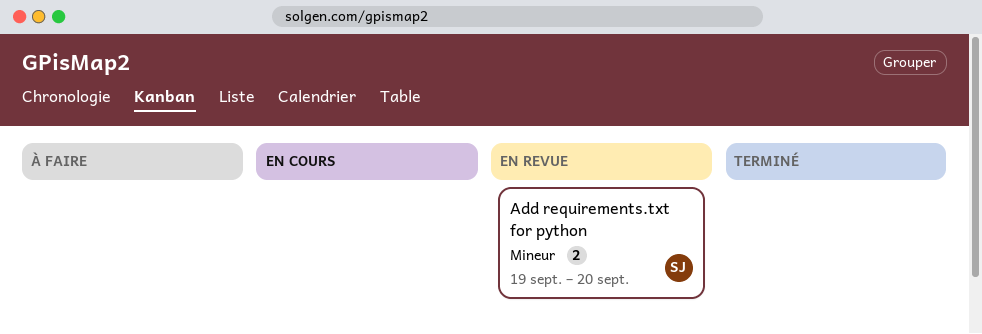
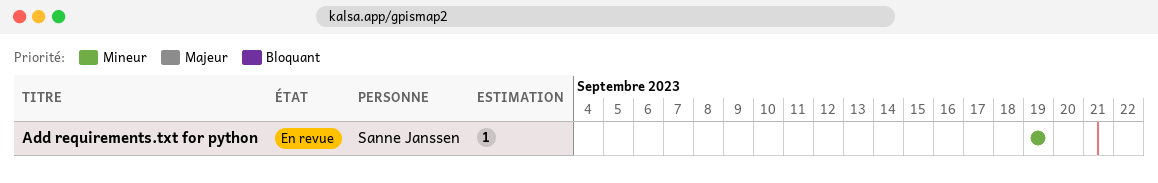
Add requirements.txt for python, estimate: 2 -> 1
Add requirements.txt for python, due: Sep 20 -> Sep 19

